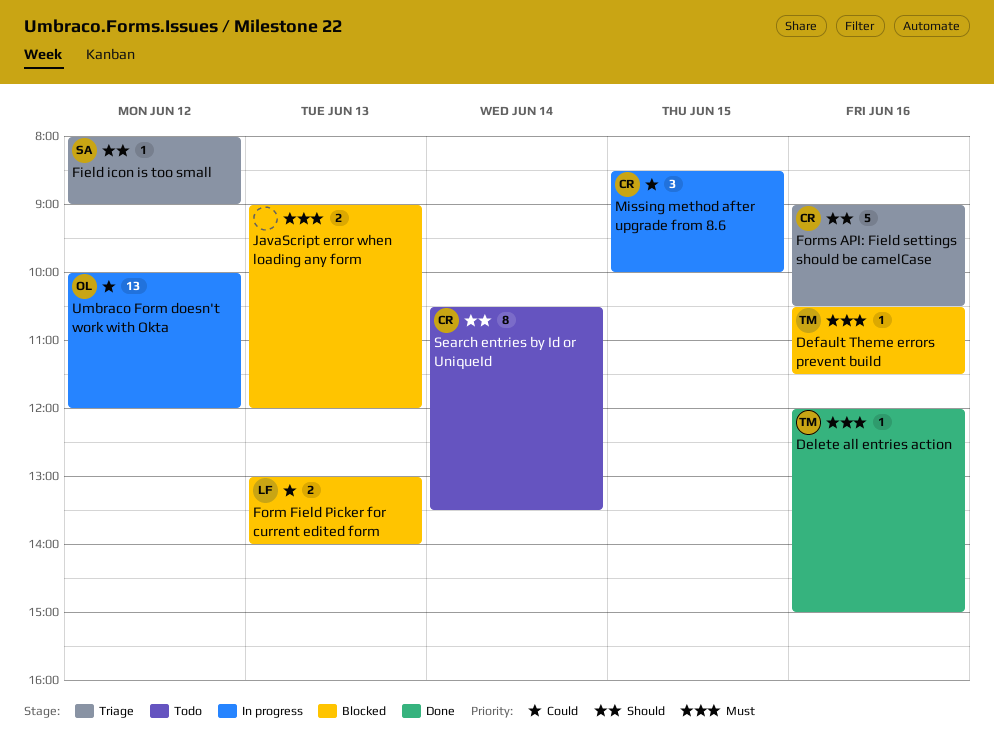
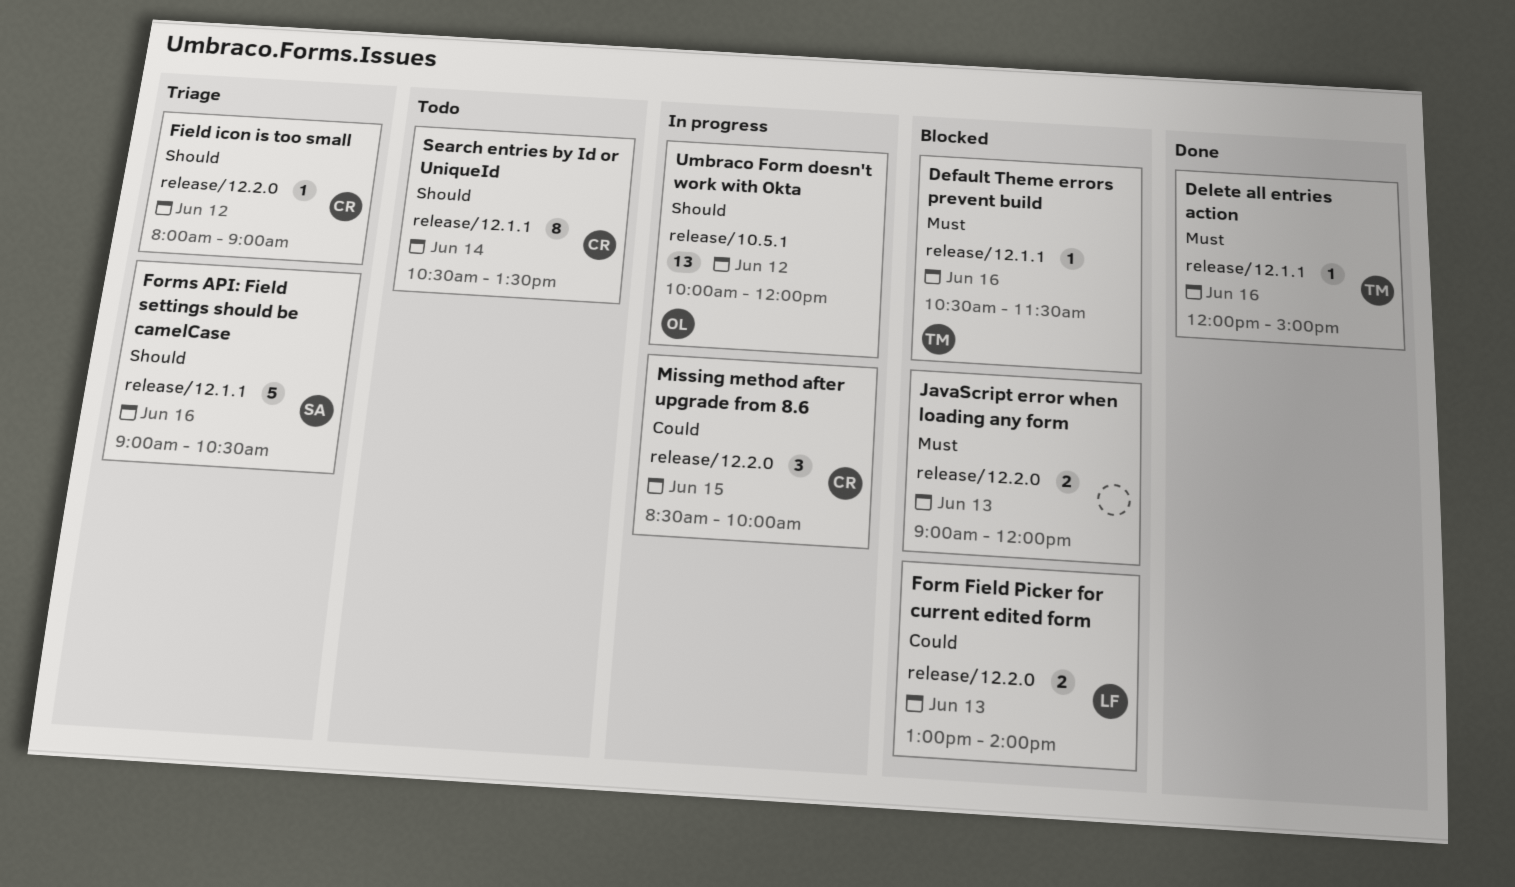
Field icon is too small, owner: SA -> CR
Forms API: Field settings should be camelCase, owner: CR -> SA
Umbraco Form doesn't work with Okta, priority: Could -> Should

